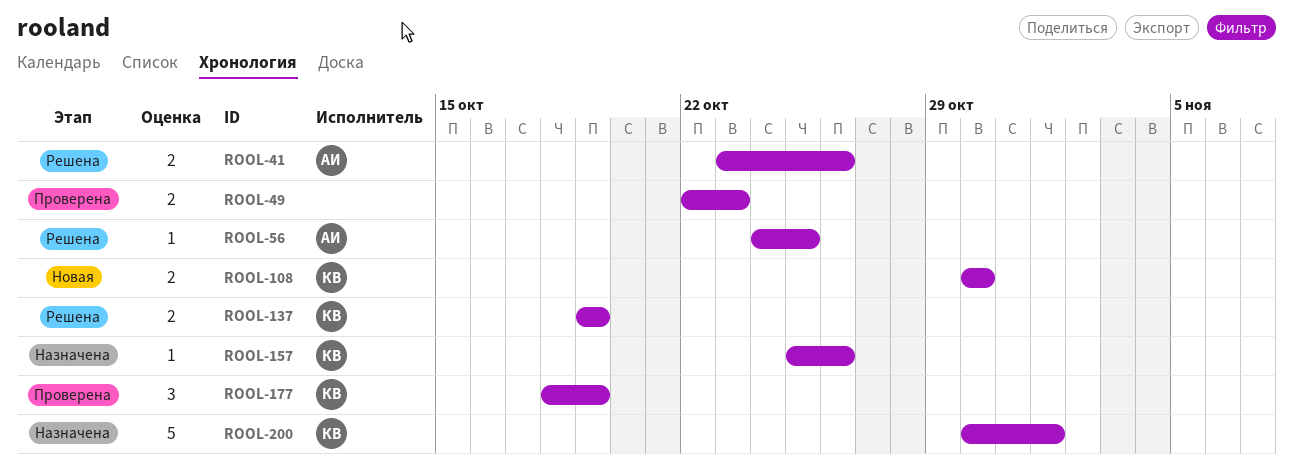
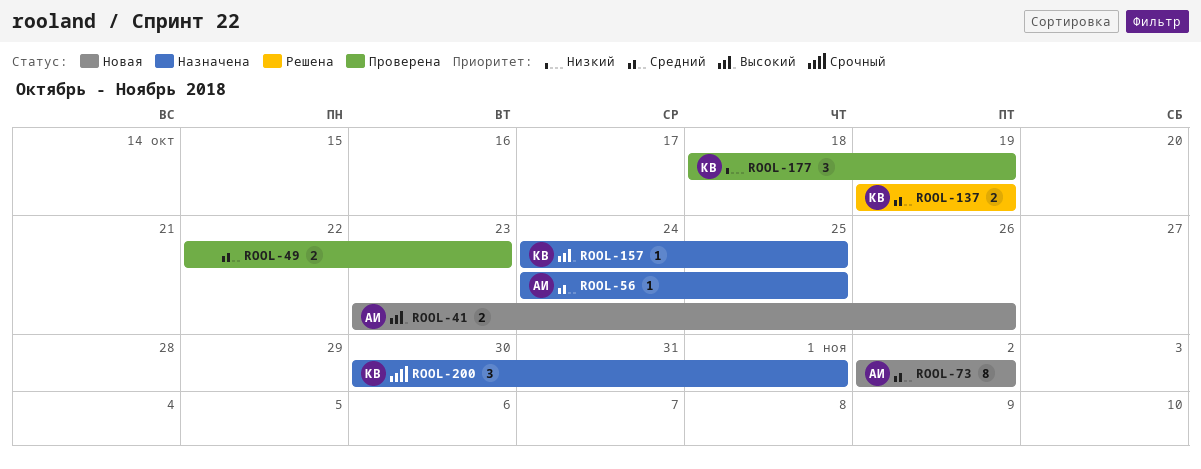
ROOL-41, status: Решена -> Новая
ROOL-56, status: Решена -> Назначена
ROOL-73: none -> present
ROOL-108: present -> none
ROOL-157, start: Oct 25 -> Oct 24
ROOL-157, due: Oct 26 -> Oct 25
ROOL-200, estimate: 5 -> 3

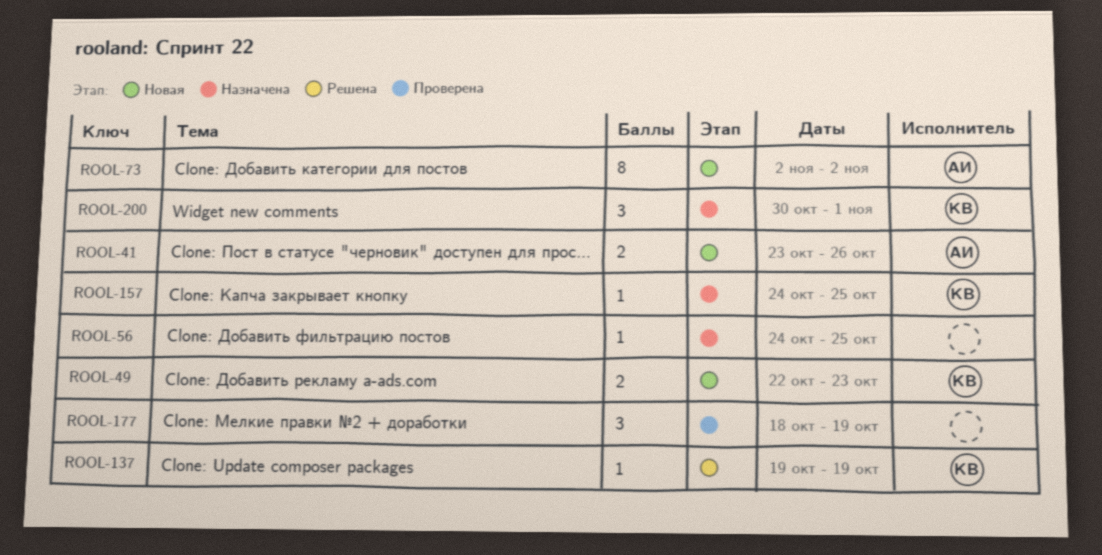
ROOL-49, status: Проверена -> Новая
ROOL-49, owner: none -> КВ
ROOL-56, owner: АИ -> none
ROOL-137, estimate: 2 -> 1
ROOL-177, owner: КВ -> none

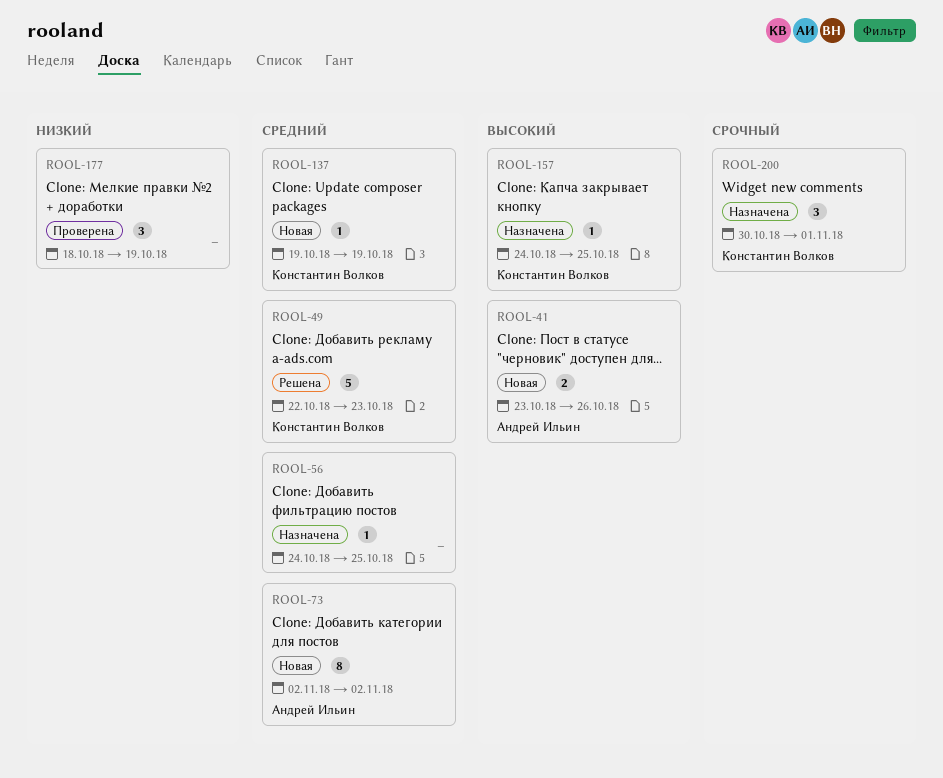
ROOL-49, status: Новая -> Решена
ROOL-49, estimate: 2 -> 5
ROOL-137, status: Решена -> Новая

